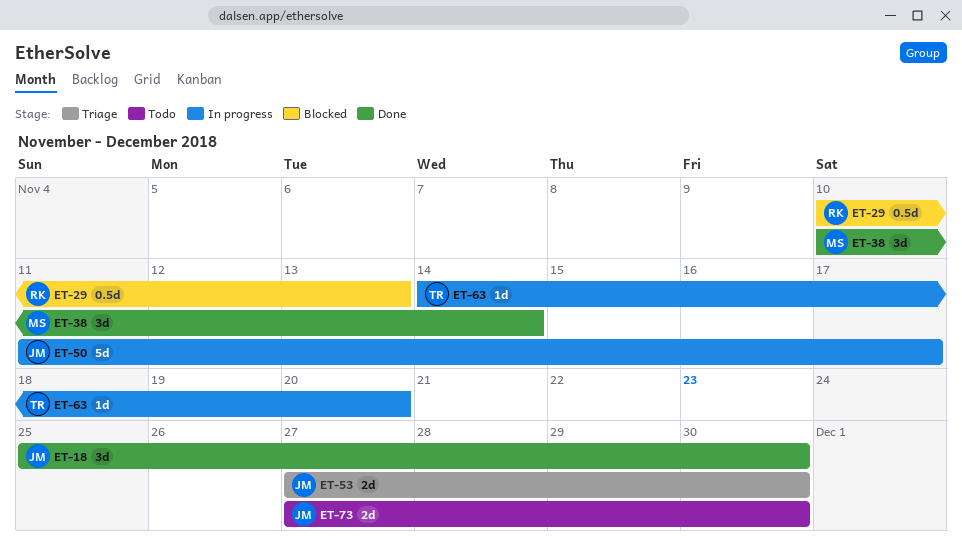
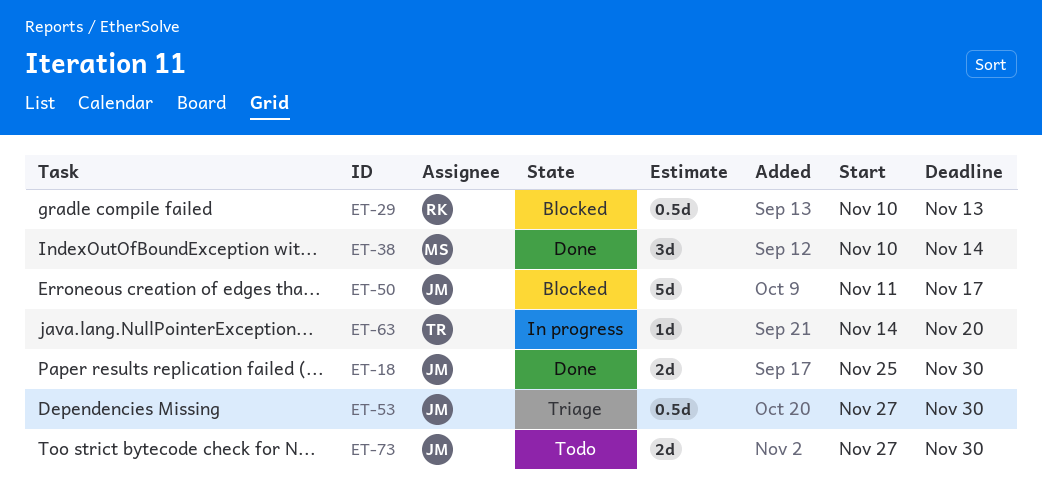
ET-18, estimate: 3d -> 2d
ET-50, status: In progress -> Blocked
ET-53, estimate: 2d -> 0.5d

